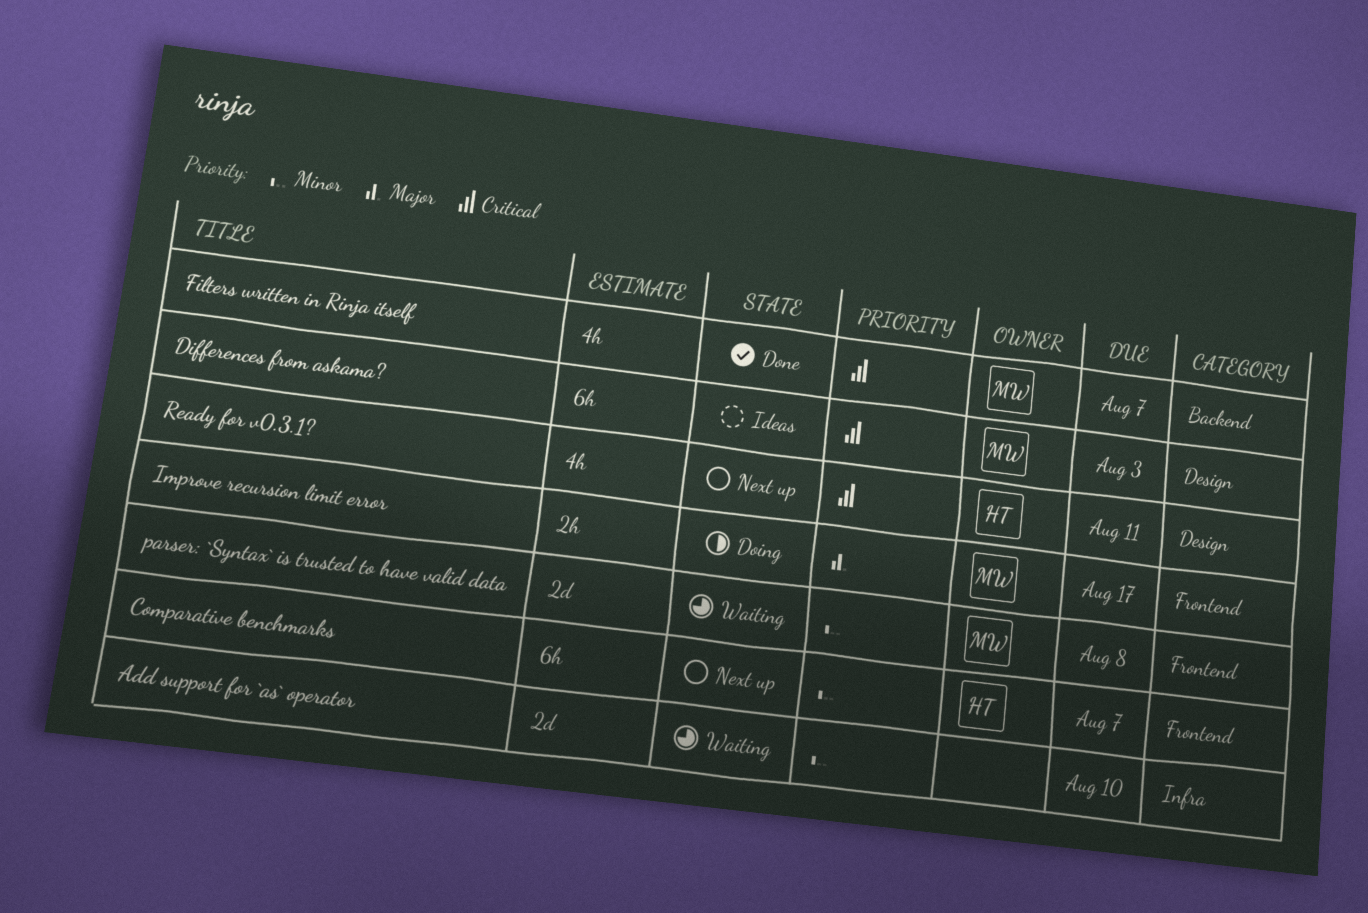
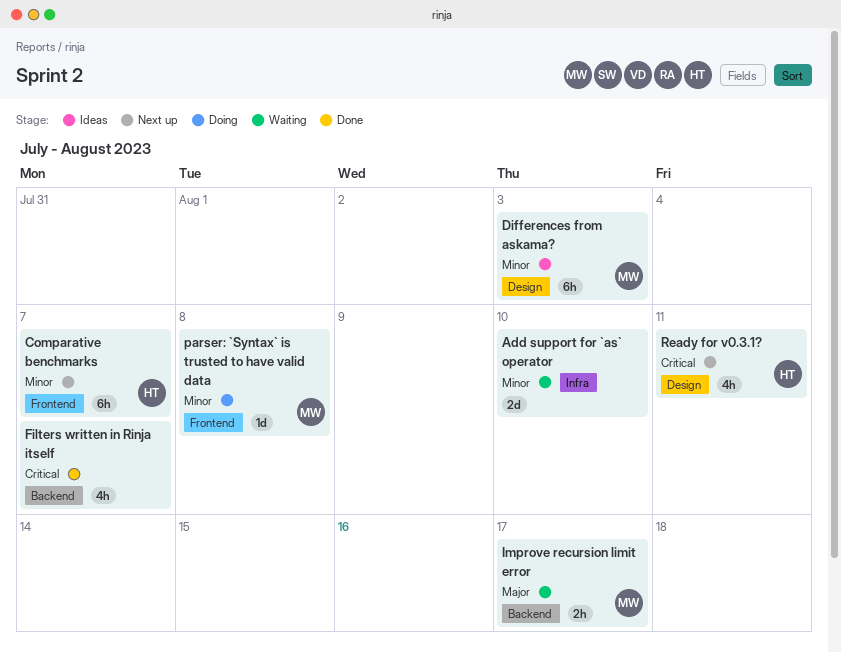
Differences from askama?, priority: Critical -> Minor
Filters written in Rinja itself, owner: MW -> none
Improve recursion limit error, status: Doing -> Waiting
Improve recursion limit error, label: Frontend -> Backend
parser: `Syntax` is trusted to have valid data, status: Waiting -> Doing
parser: `Syntax` is trusted to have valid data, estimate: 2d -> 1d

